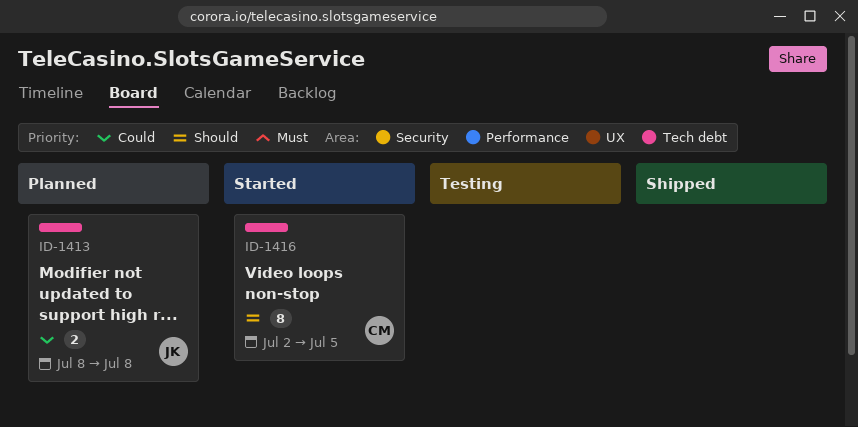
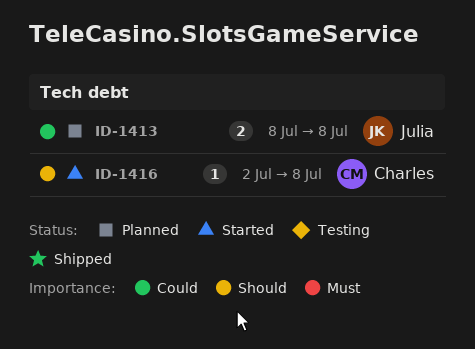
ID-1416, estimate: 8 -> 1
ID-1416, due: Jul 5 -> Jul 8

